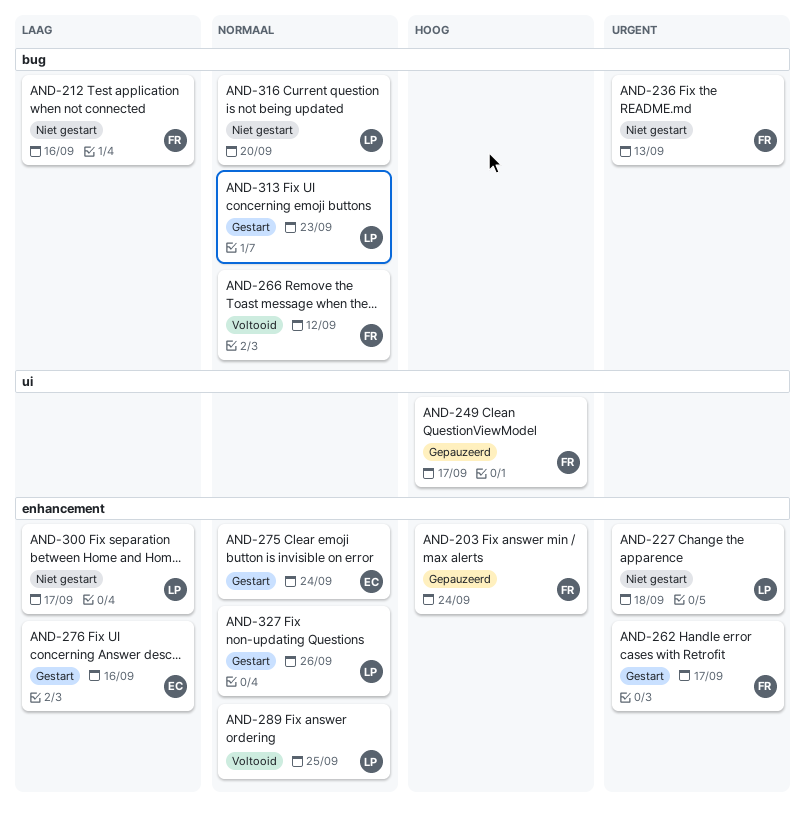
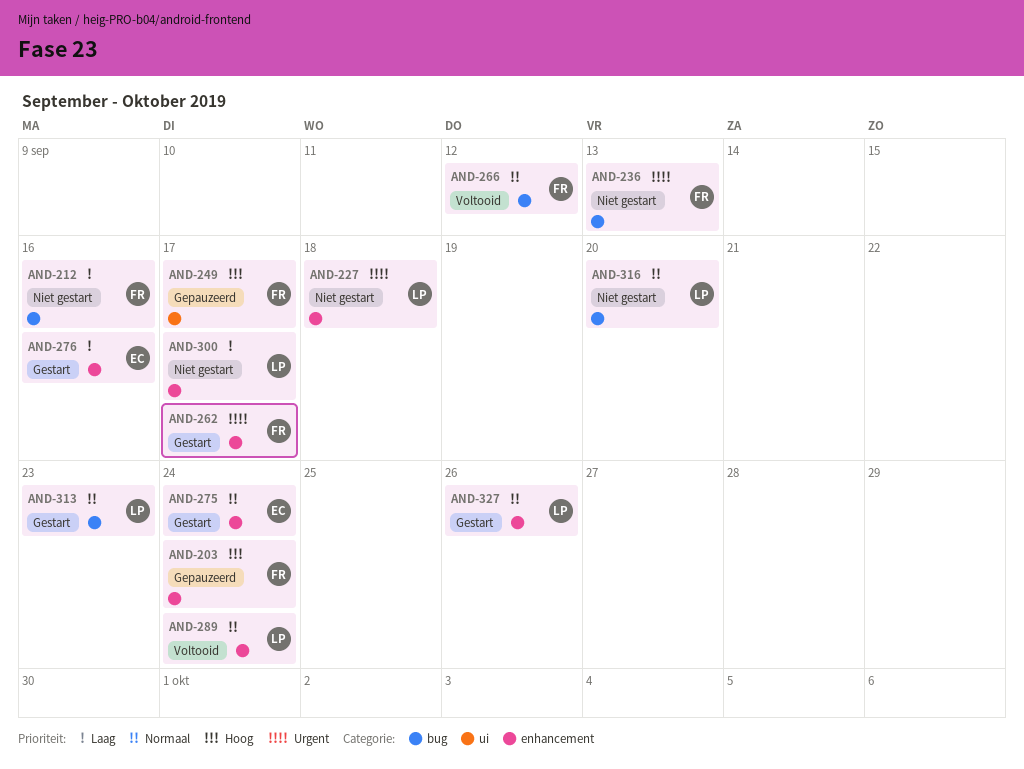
AND-289, due: Sep 25 -> Sep 24

